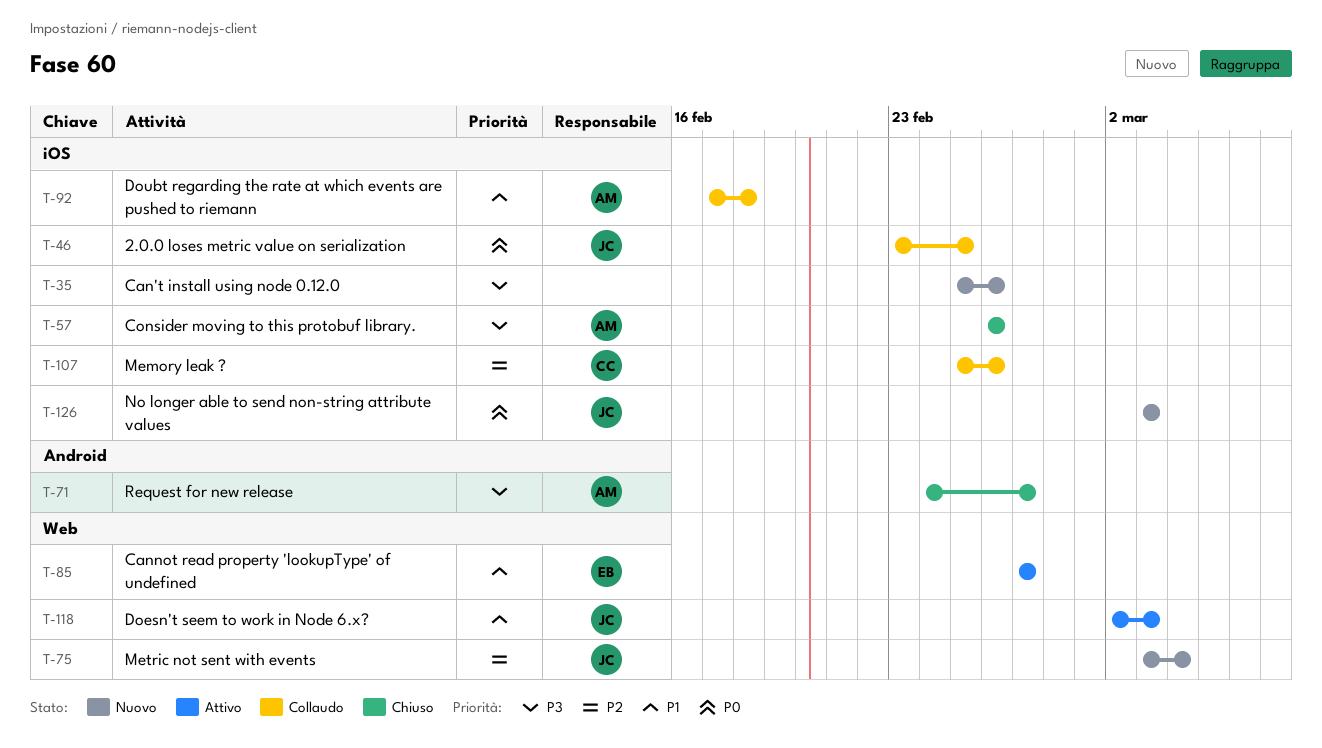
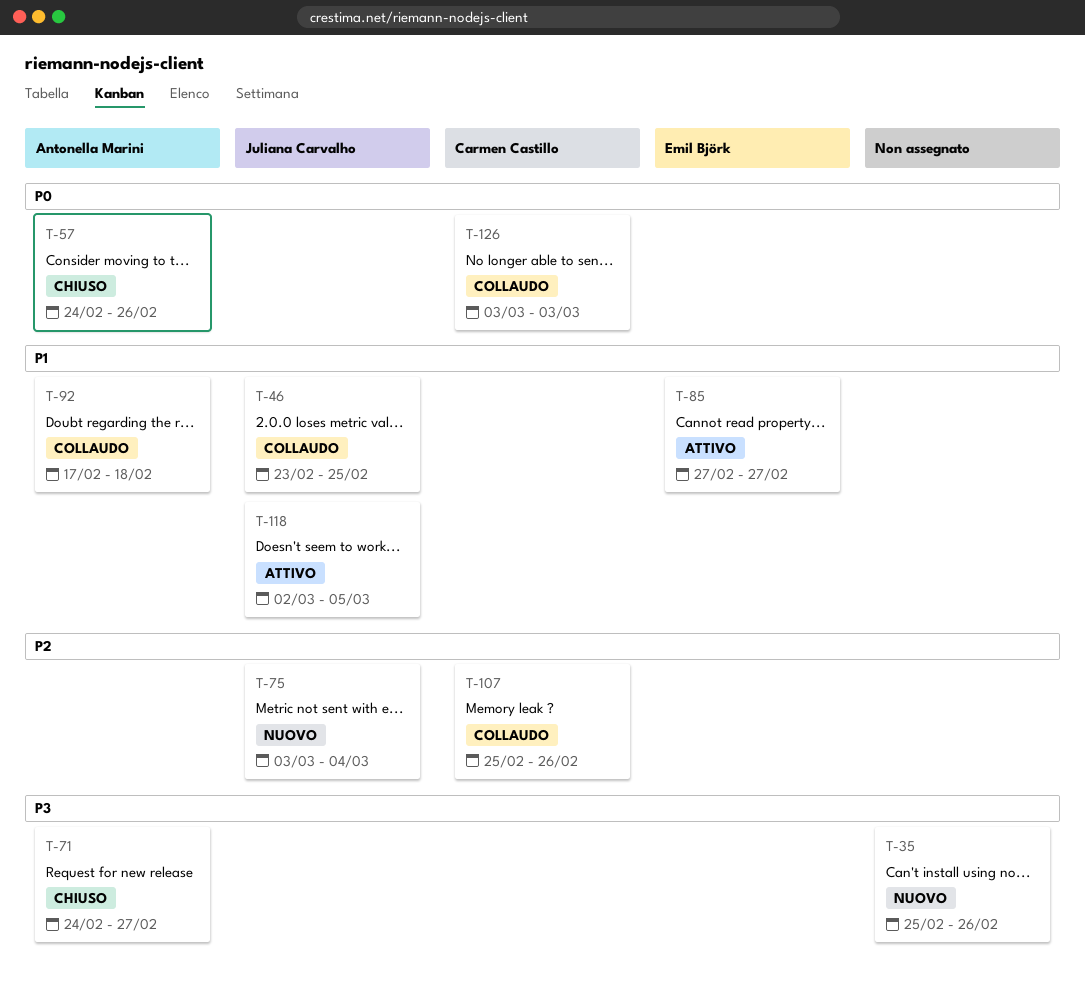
T-46, priority: P0 -> P1
T-57, priority: P3 -> P0
T-57, start: Feb 26 -> Feb 24
T-118, due: Mar 3 -> Mar 5
T-126, status: Nuovo -> Collaudo
T-126, owner: Juliana Carvalho -> Carmen Castillo

